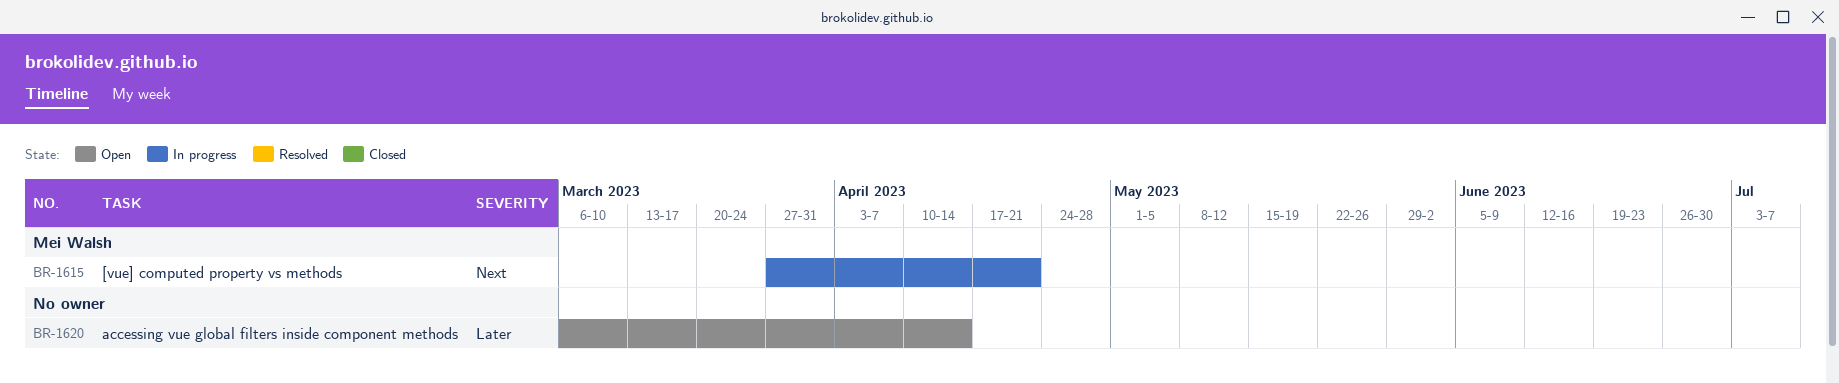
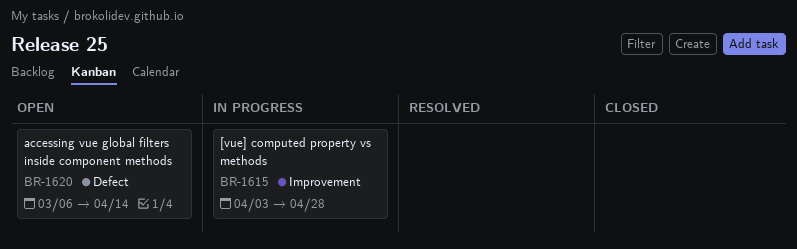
BR-1615, start: Mar 27 -> Apr 3
BR-1615, due: Apr 21 -> Apr 28

